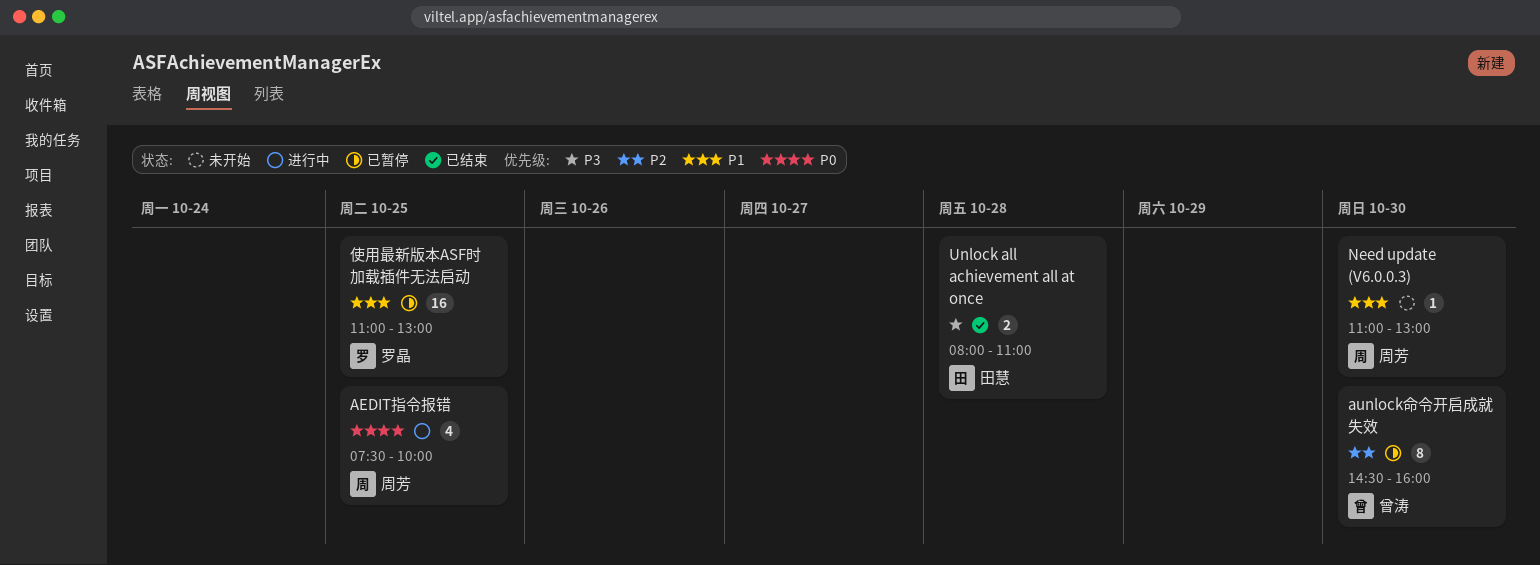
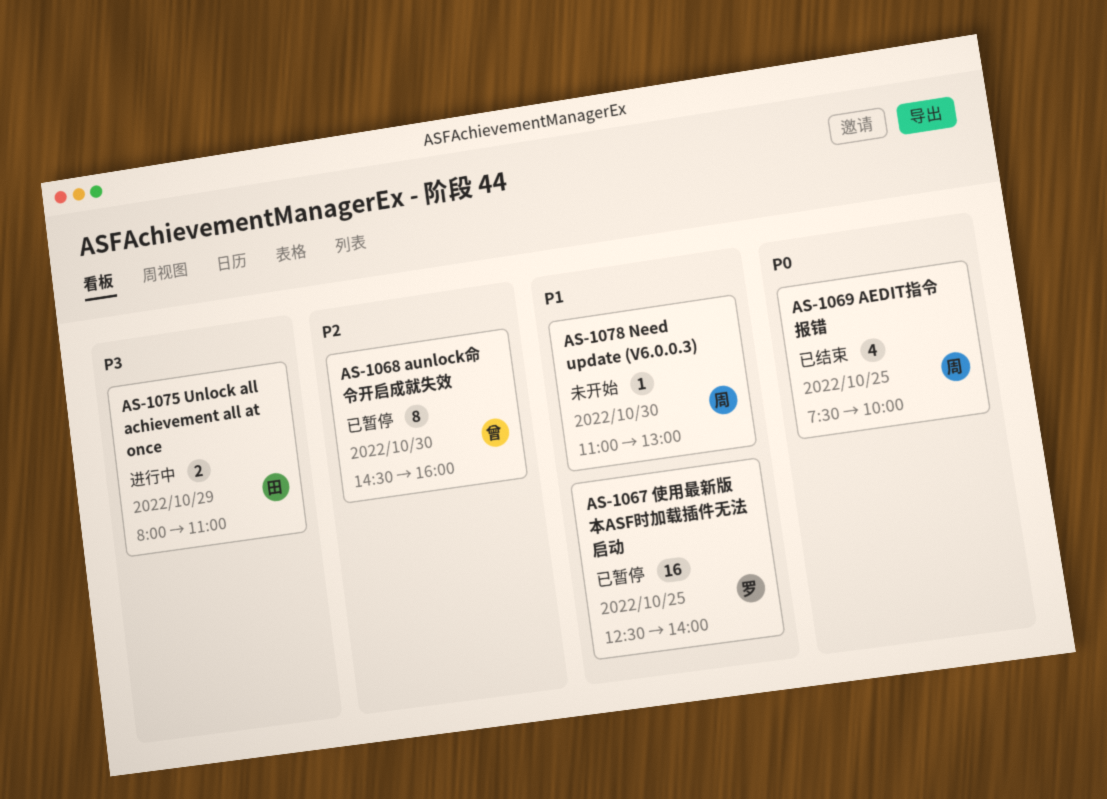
AEDIT指令报错, status: 进行中 -> 已结束
Unlock all achievement all at once, status: 已结束 -> 进行中
Unlock all achievement all at once, day: Oct 28 -> Oct 29
使用最新版本ASF时加载插件无法启动, begins: 11:00 -> 12:30
使用最新版本ASF时加载插件无法启动, ends: 13:00 -> 14:00

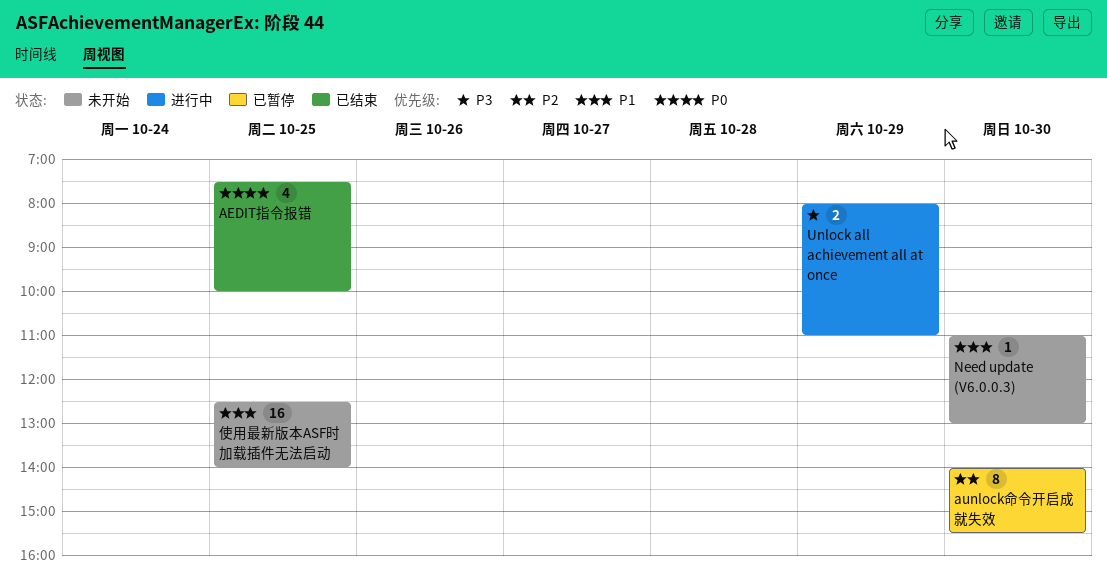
aunlock命令开启成就失效, begins: 14:30 -> 14:00
aunlock命令开启成就失效, ends: 16:00 -> 15:30
使用最新版本ASF时加载插件无法启动, status: 已暂停 -> 未开始

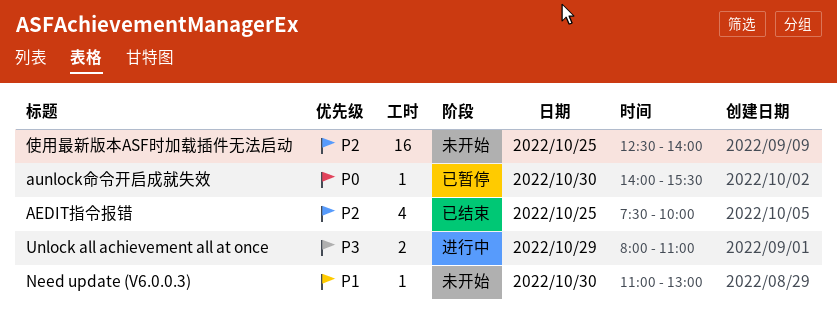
AEDIT指令报错, priority: P0 -> P2
aunlock命令开启成就失效, priority: P2 -> P0
aunlock命令开启成就失效, estimate: 8 -> 1
使用最新版本ASF时加载插件无法启动, priority: P1 -> P2

